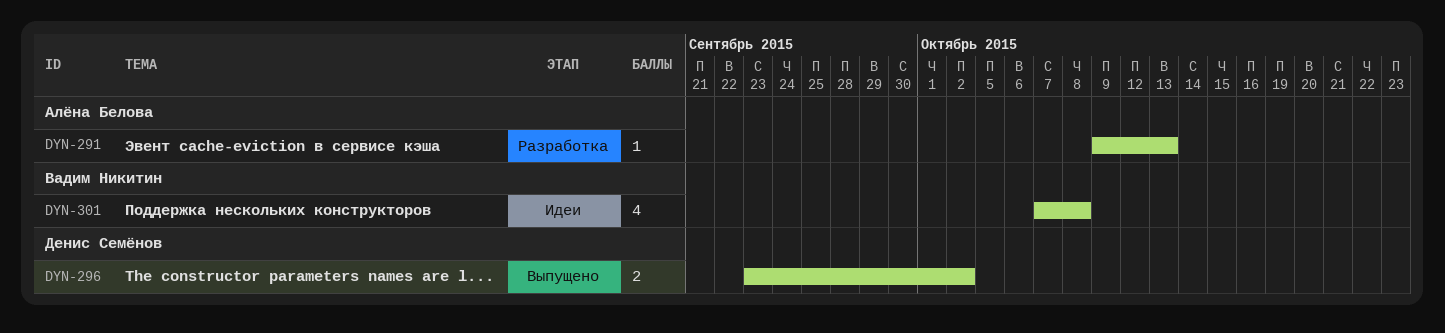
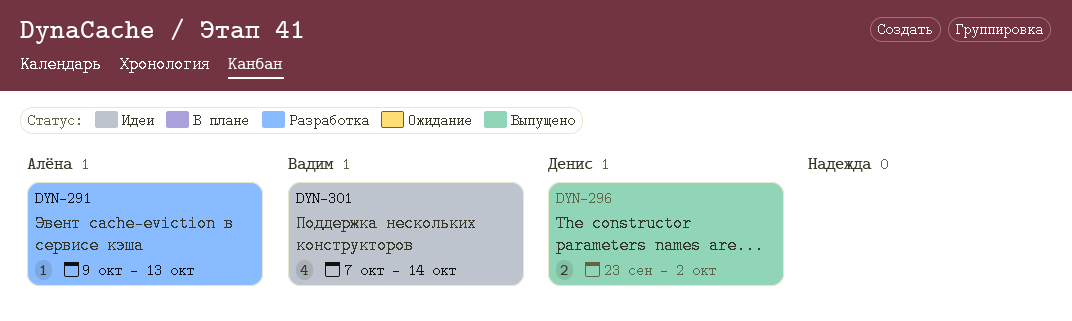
DYN-301, due: Oct 8 -> Oct 14

